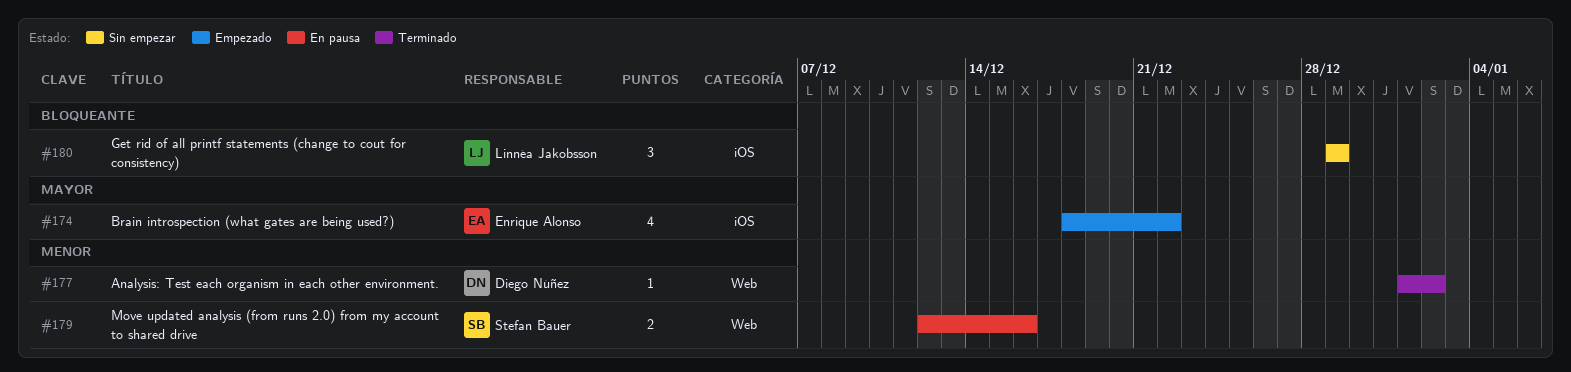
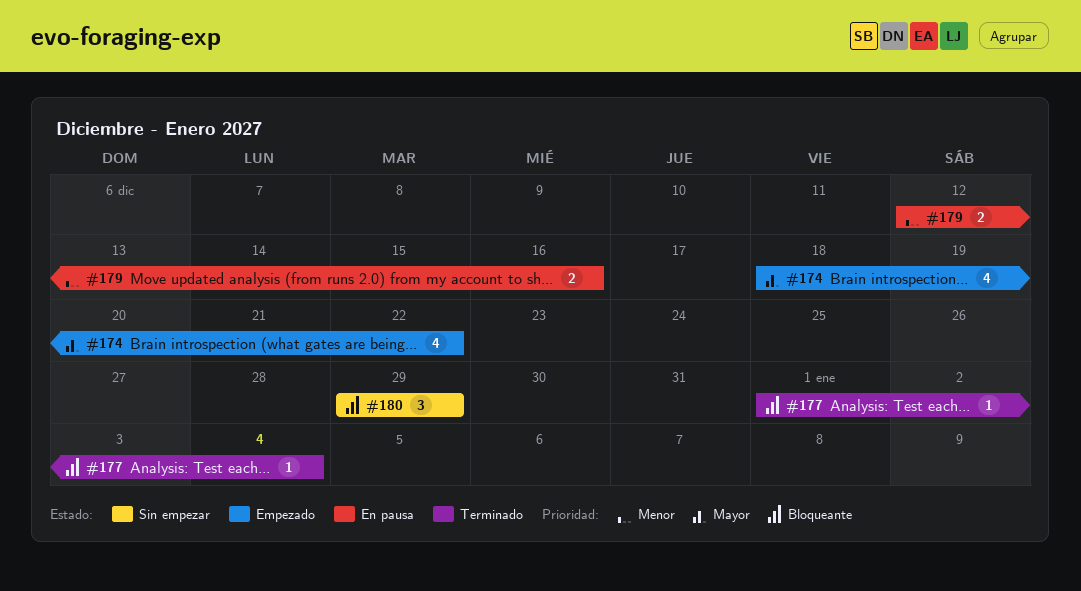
#177, priority: Menor -> Bloqueante
#177, due: Jan 2 -> Jan 4

